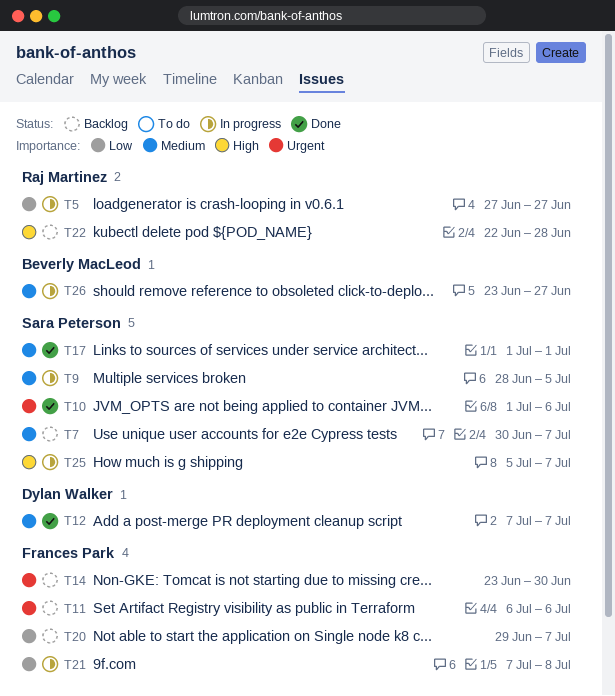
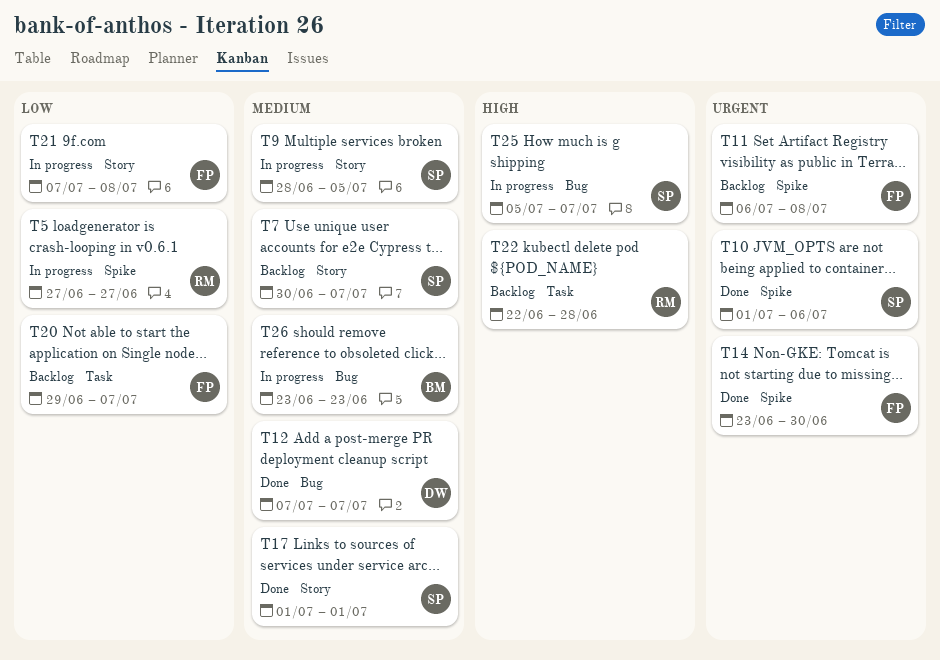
T11, due: Jul 6 -> Jul 8
T14, status: Backlog -> Done
T26, due: Jun 27 -> Jun 23

